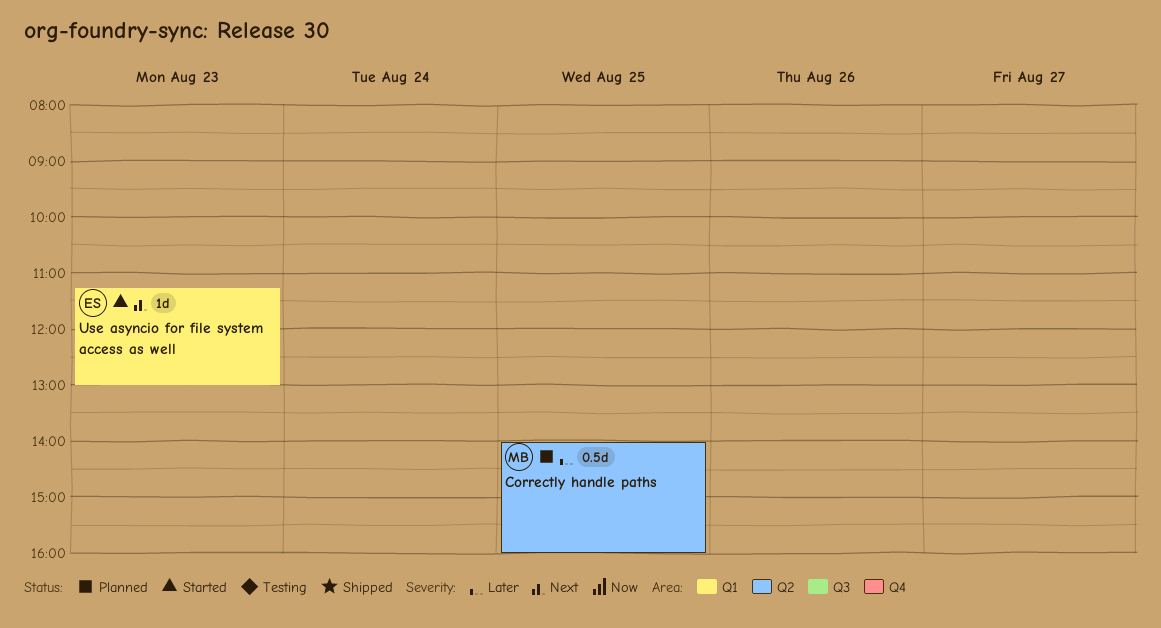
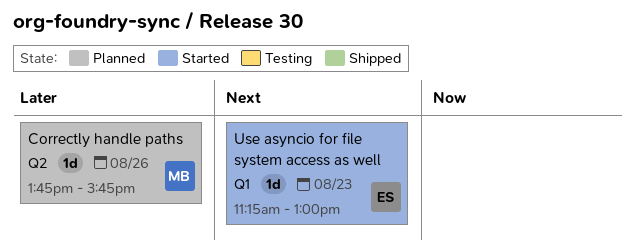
Correctly handle paths, estimate: 0.5d -> 1d
Correctly handle paths, day: Aug 25 -> Aug 26
Correctly handle paths, begins: 14:00 -> 13:45
Correctly handle paths, ends: 16:00 -> 15:45

